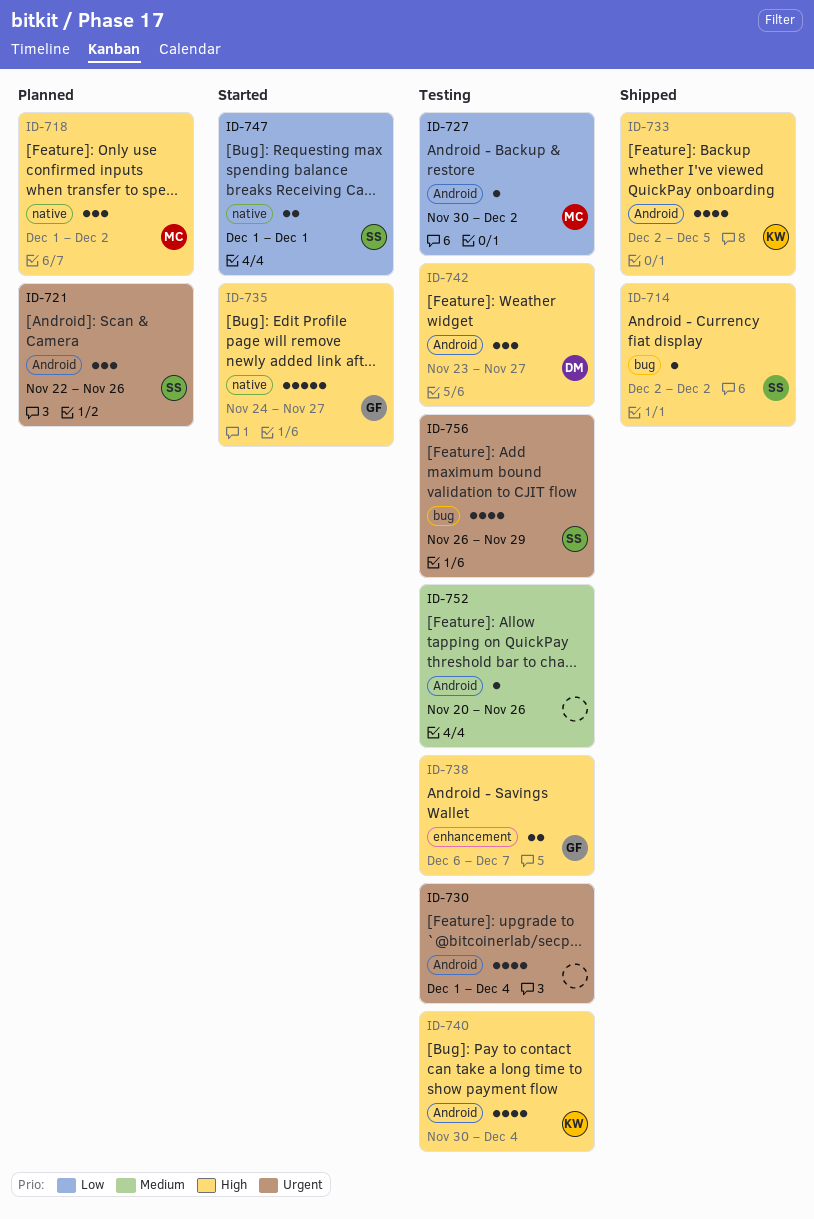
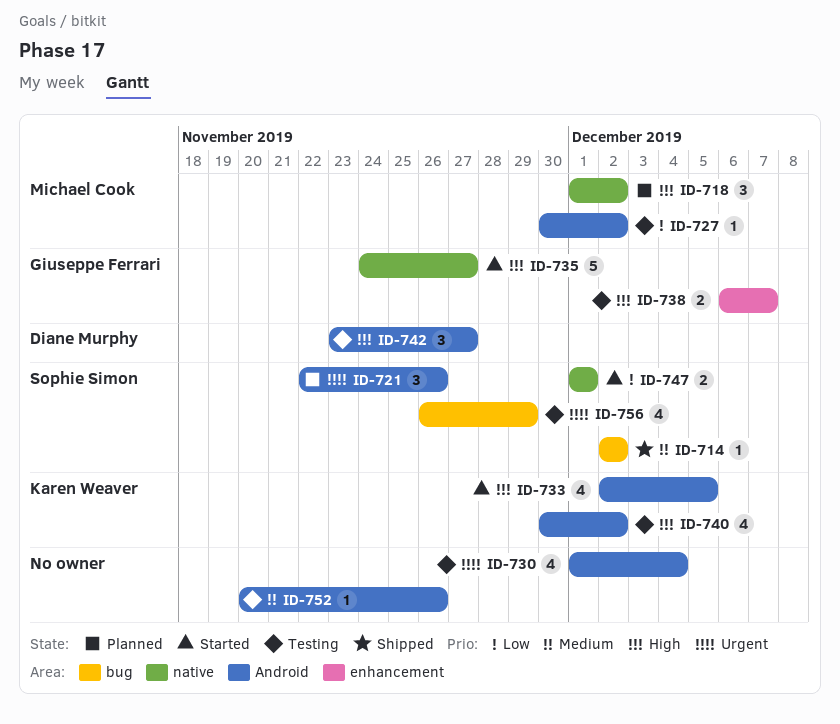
ID-714, priority: High -> Medium
ID-733, status: Shipped -> Started
ID-740, due: Dec 4 -> Dec 2

